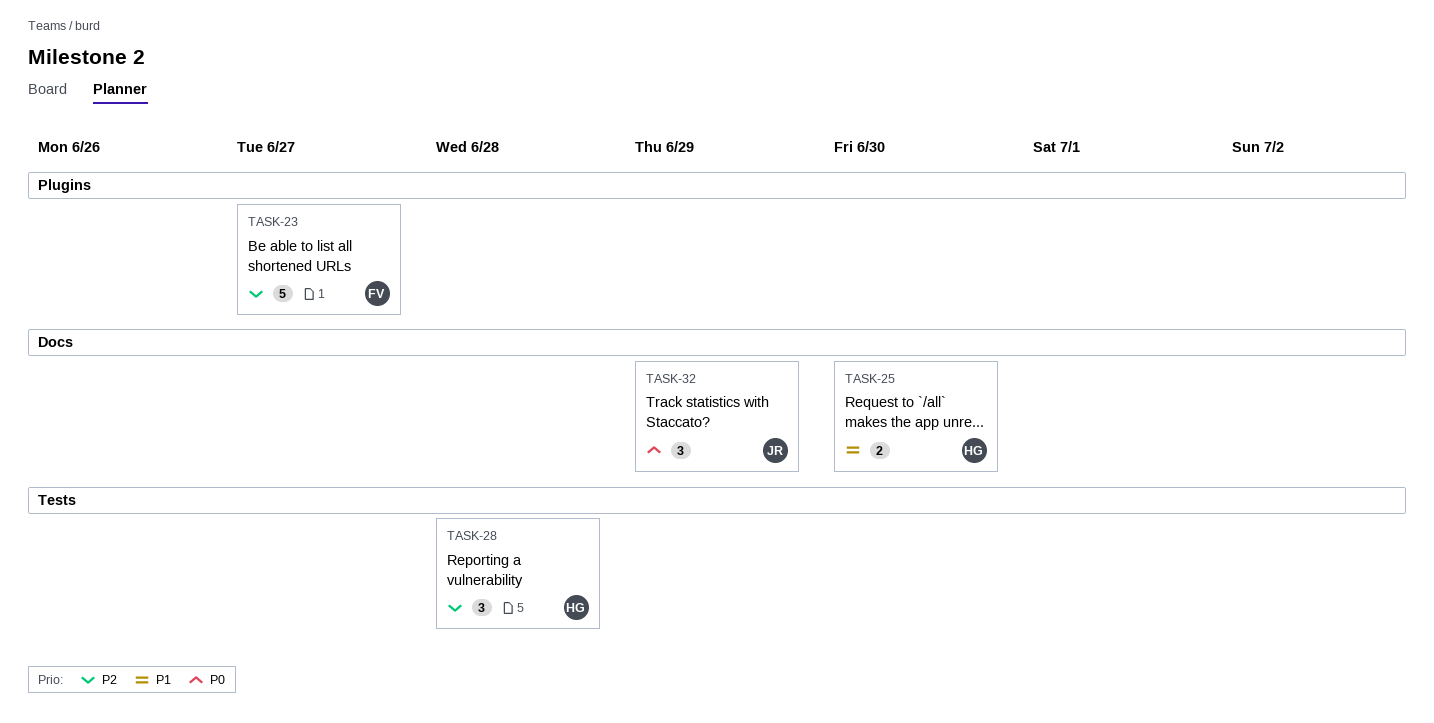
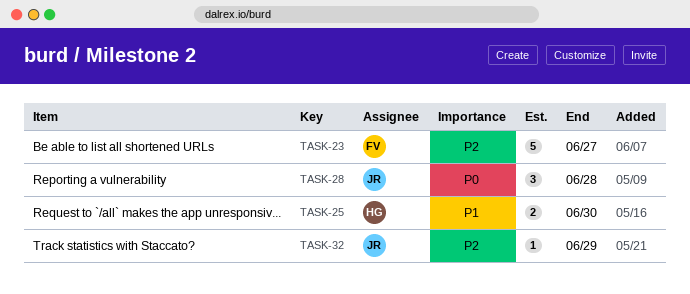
TASK-28, owner: HG -> JR
TASK-28, priority: P2 -> P0
TASK-32, priority: P0 -> P2
TASK-32, estimate: 3 -> 1

